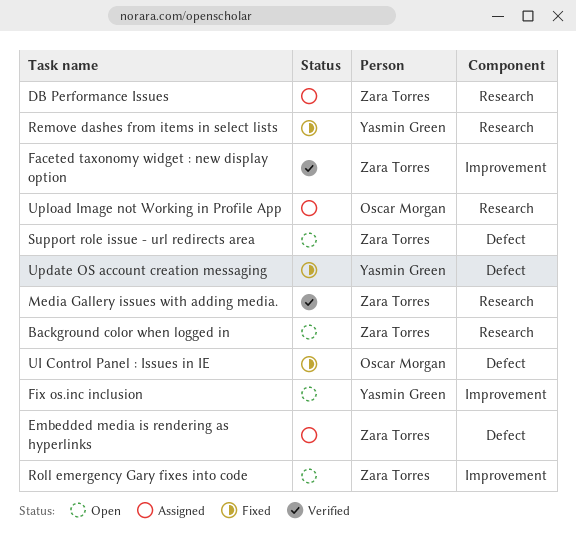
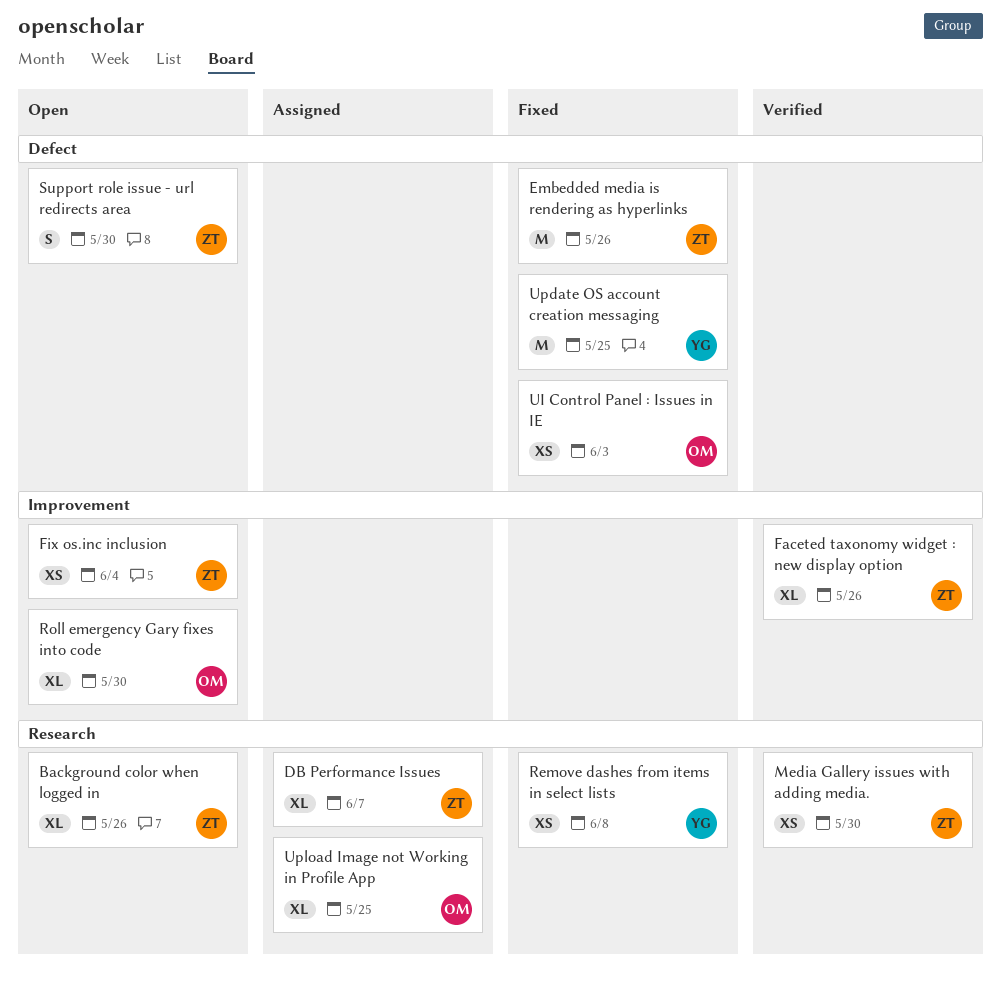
Embedded media is rendering as hyperlinks, status: Assigned -> Fixed
Fix os.inc inclusion, owner: Yasmin Green -> Zara Torres
Roll emergency Gary fixes into code, owner: Zara Torres -> Oscar Morgan

